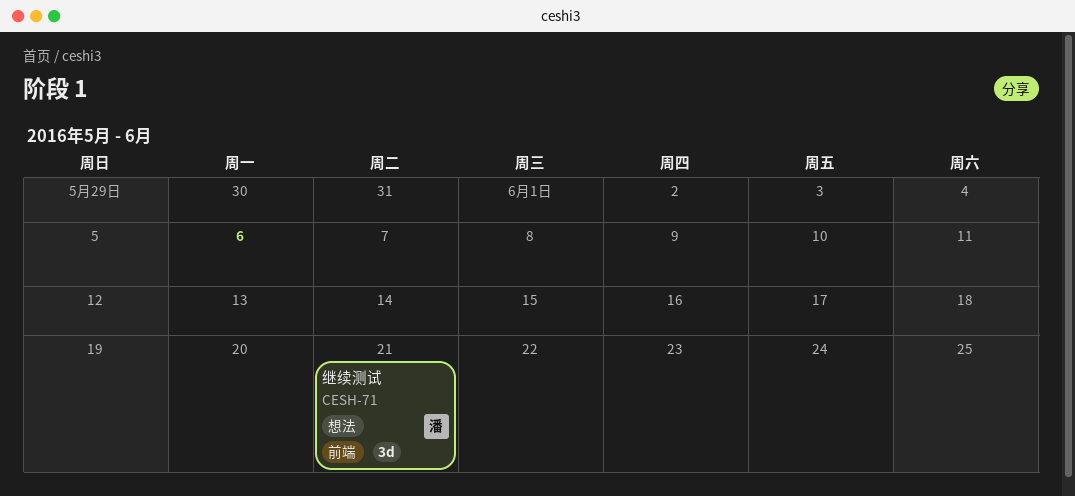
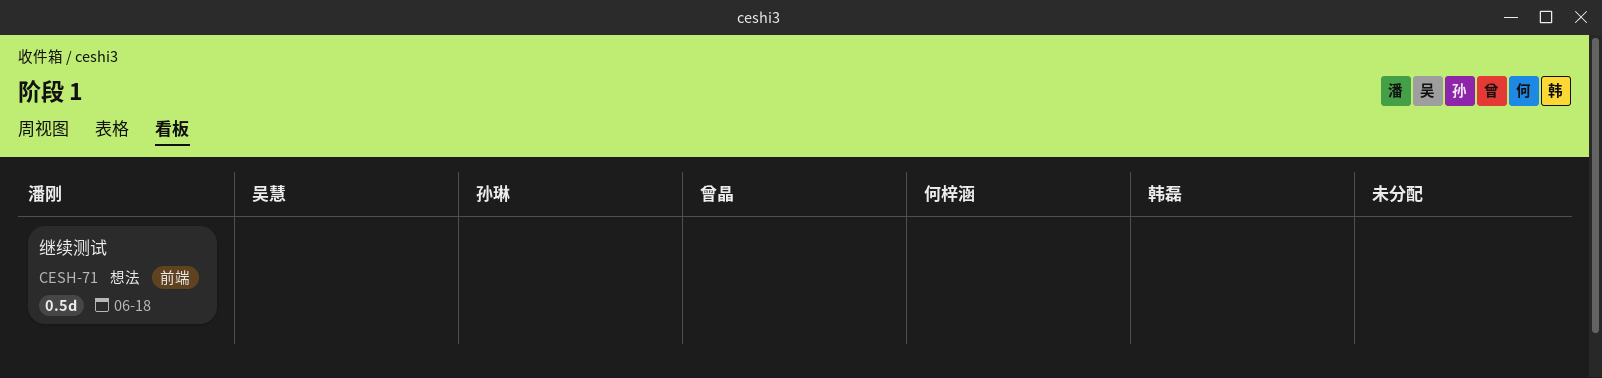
CESH-71, estimate: 3d -> 0.5d
CESH-71, due: Jun 21 -> Jun 18

